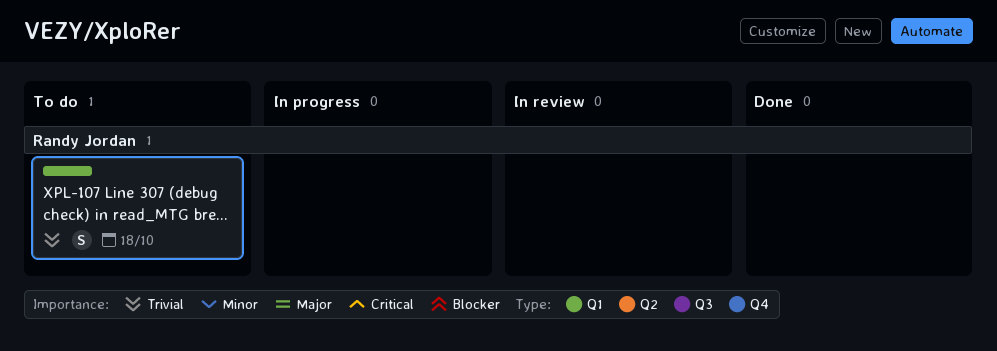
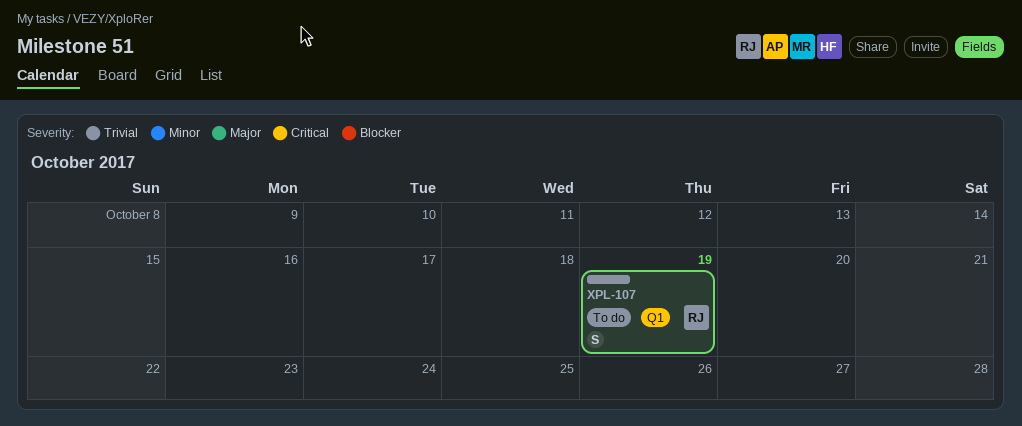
XPL-107, due: Oct 18 -> Oct 19

